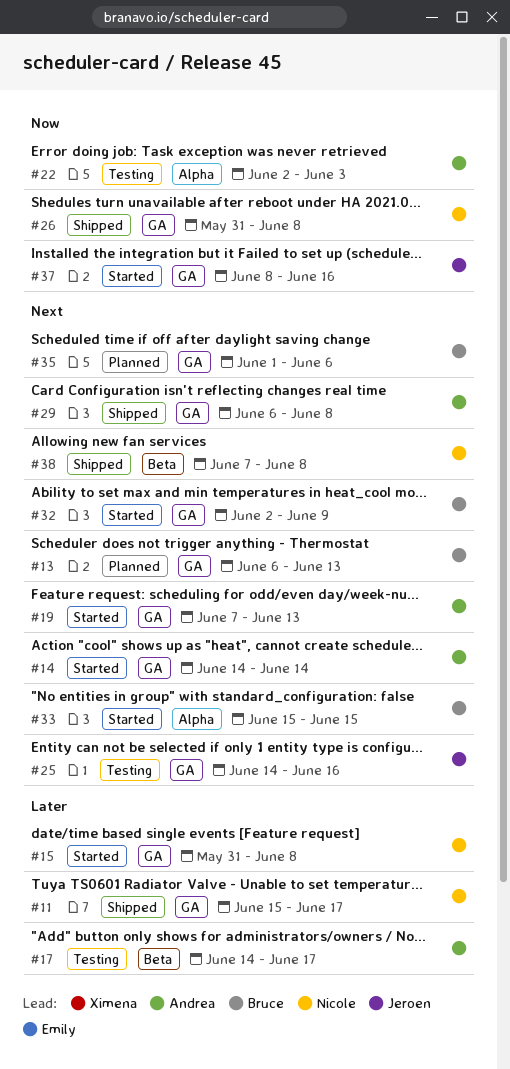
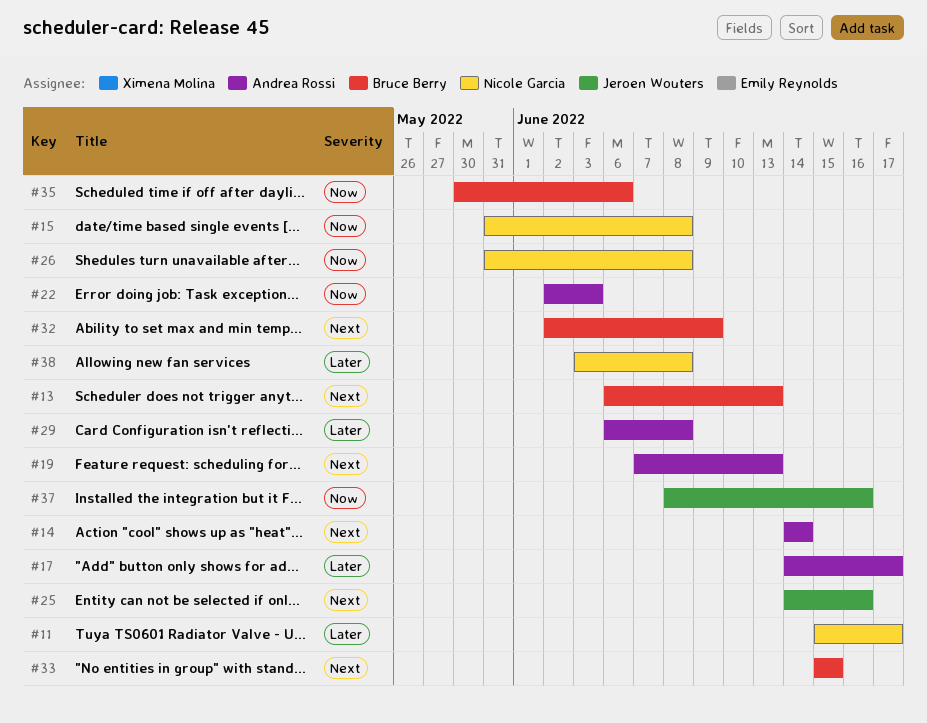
#15, priority: Later -> Now
#29, priority: Next -> Later
#35, priority: Next -> Now
#35, start: Jun 1 -> May 30
#38, priority: Next -> Later
#38, start: Jun 7 -> Jun 3

